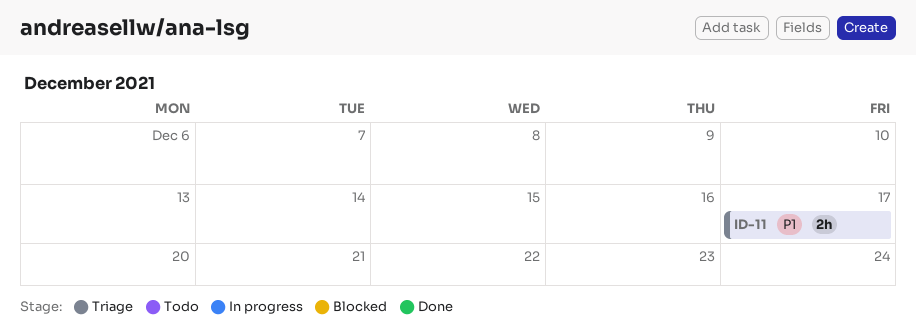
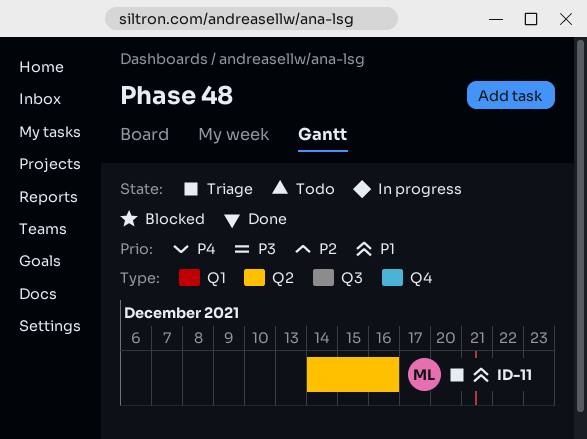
ID-11, due: Dec 17 -> Dec 16

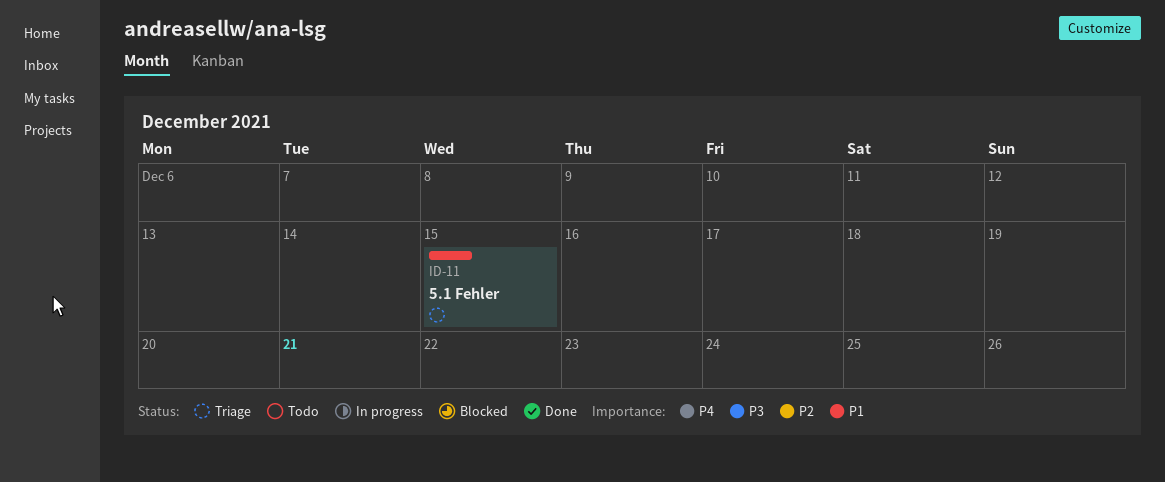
ID-11, due: Dec 16 -> Dec 15

